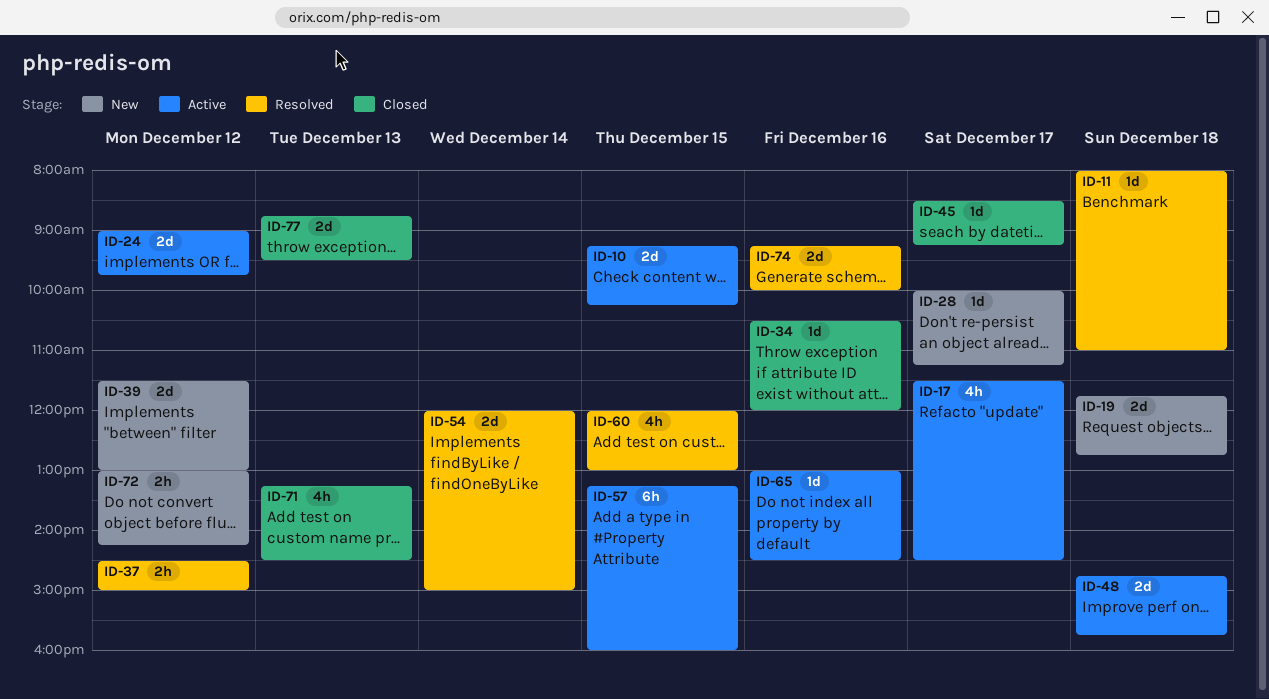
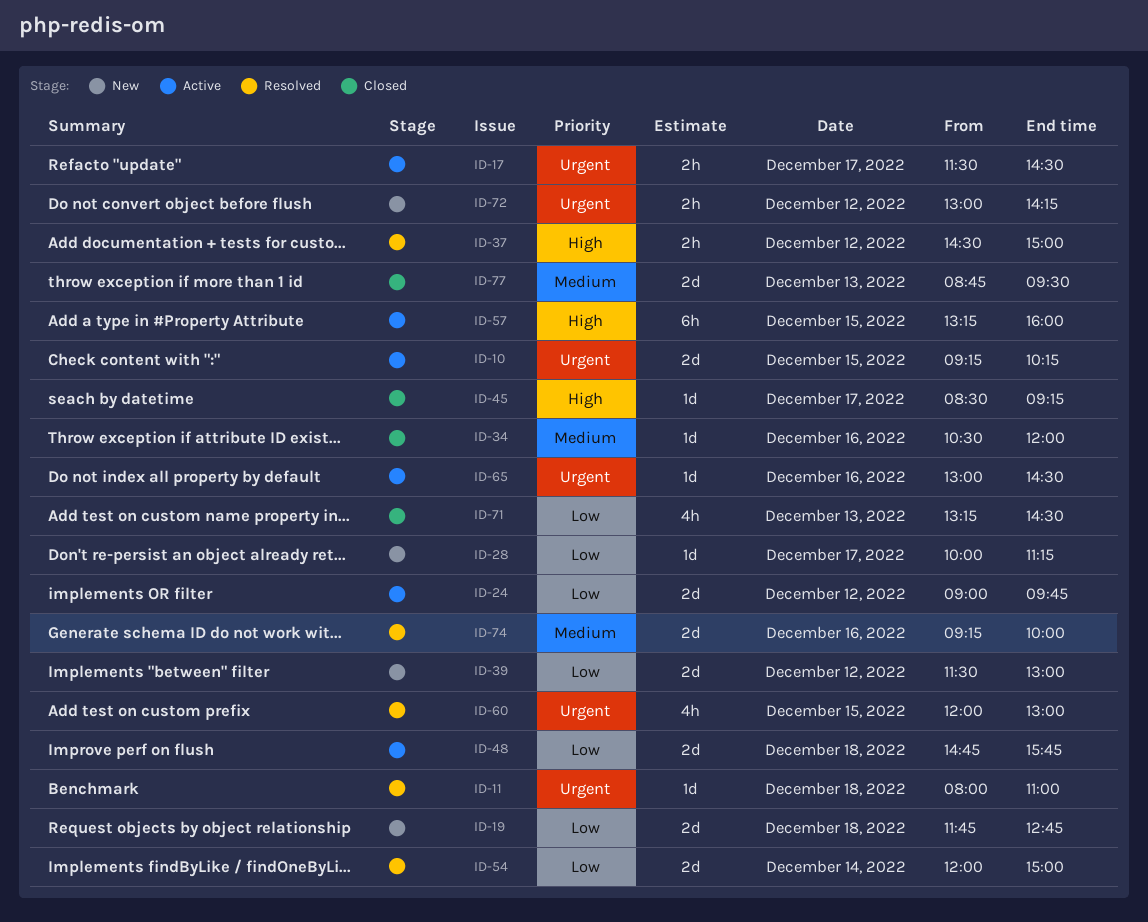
ID-17, estimate: 4h -> 2h

